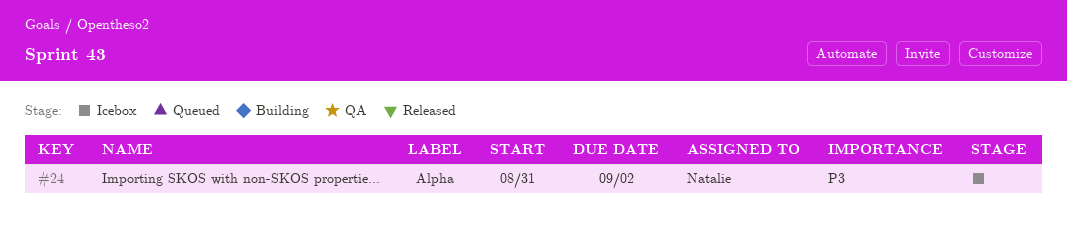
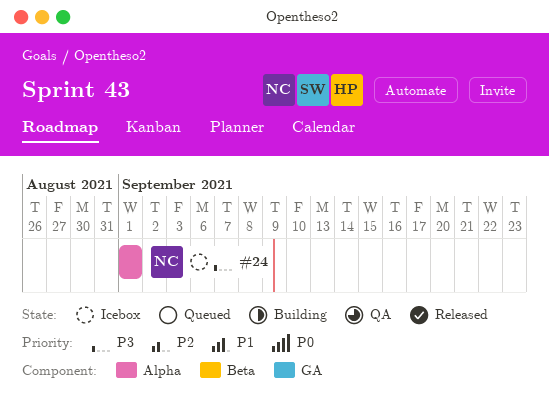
#24, start: Aug 31 -> Sep 1
#24, due: Sep 2 -> Sep 1

